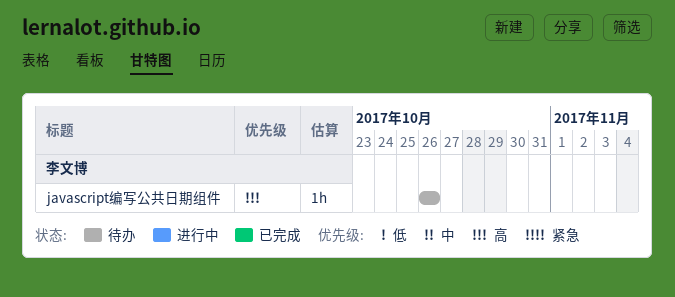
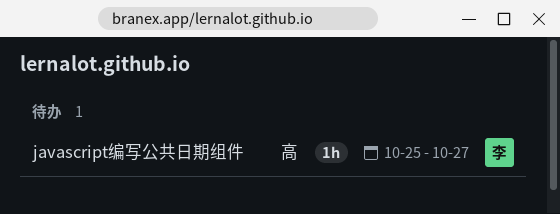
javascript编写公共日期组件, start: Oct 26 -> Oct 25
javascript编写公共日期组件, due: Oct 26 -> Oct 27

